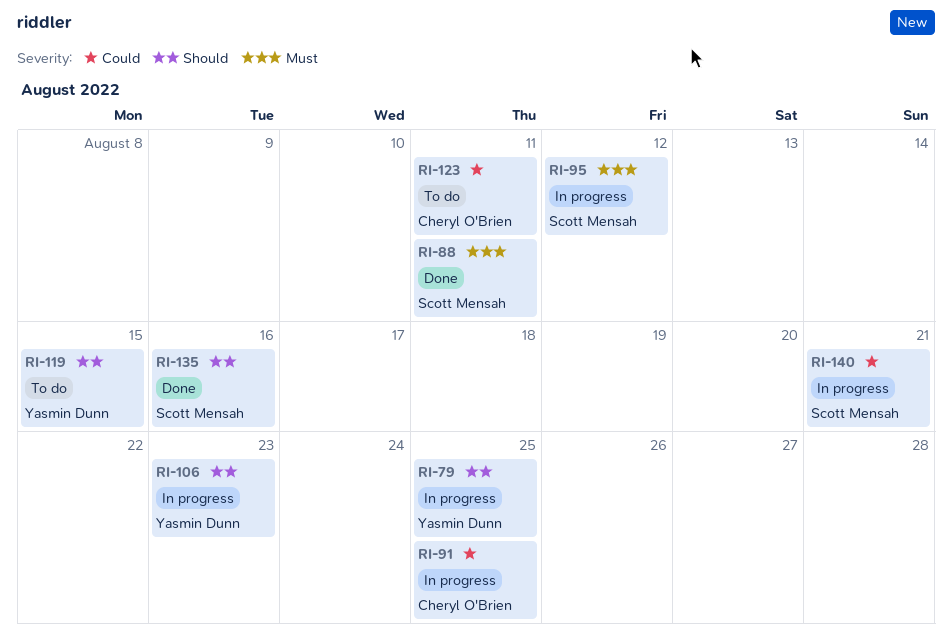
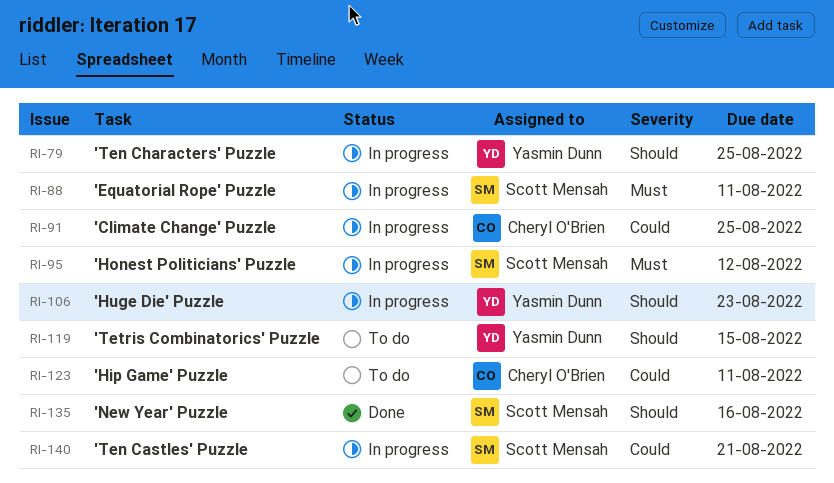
RI-88, status: Done -> In progress

